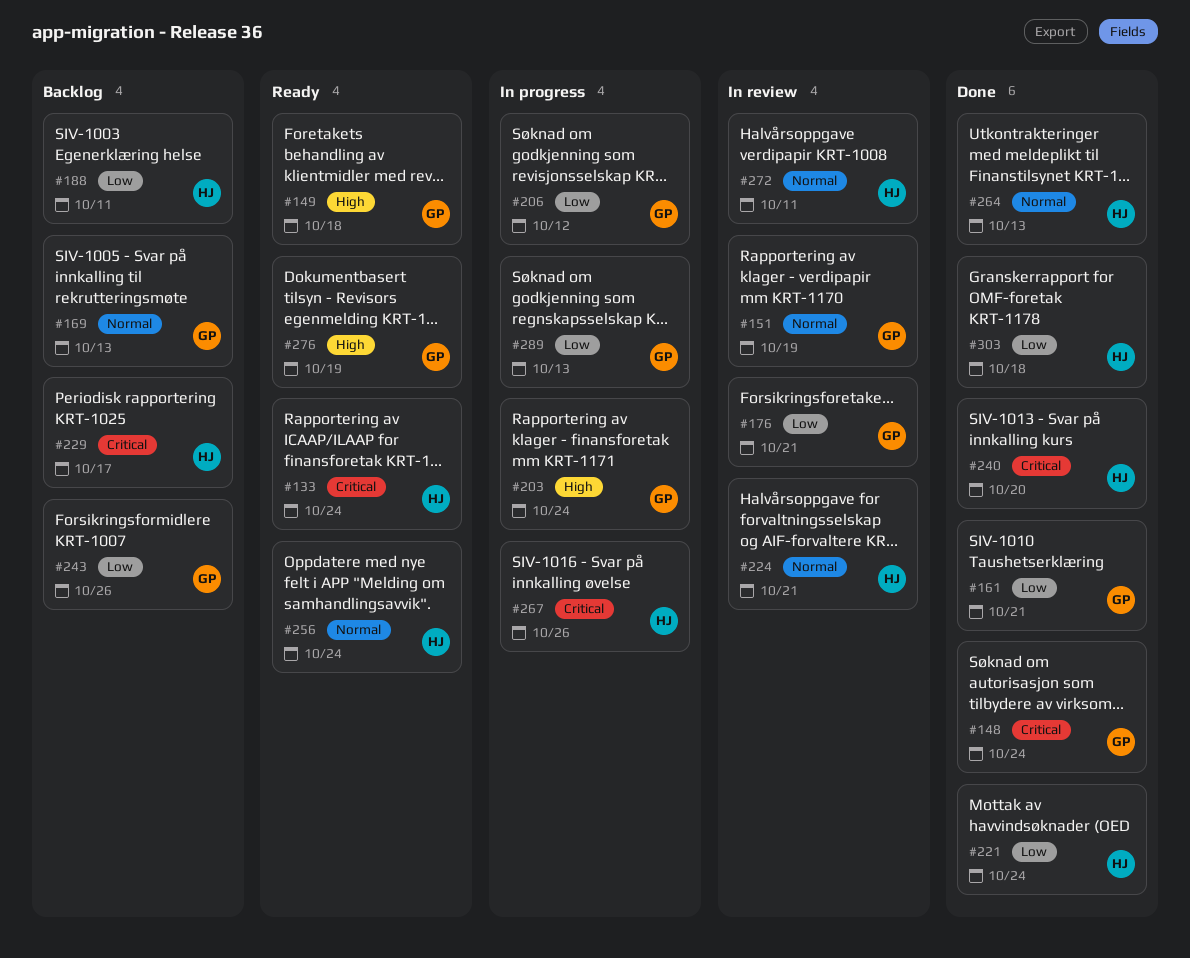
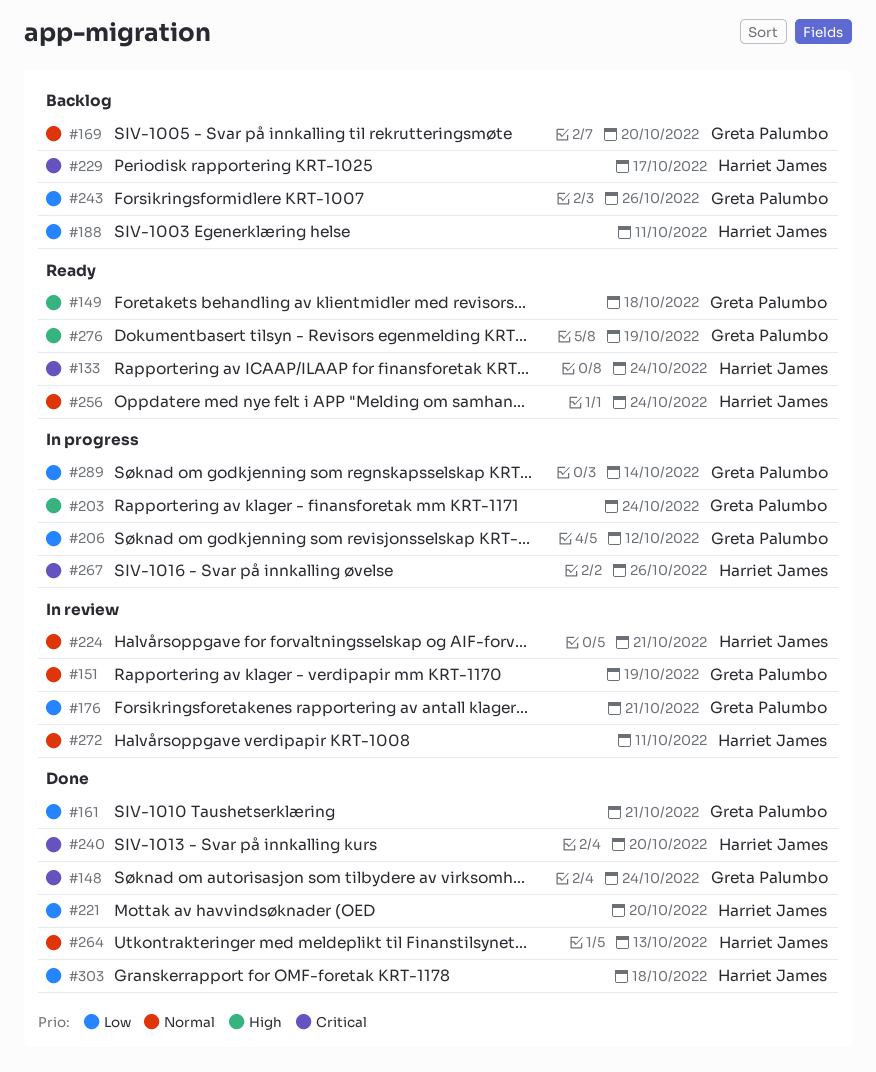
#169, due: Oct 13 -> Oct 20
#221, due: Oct 24 -> Oct 20
#289, due: Oct 13 -> Oct 14

